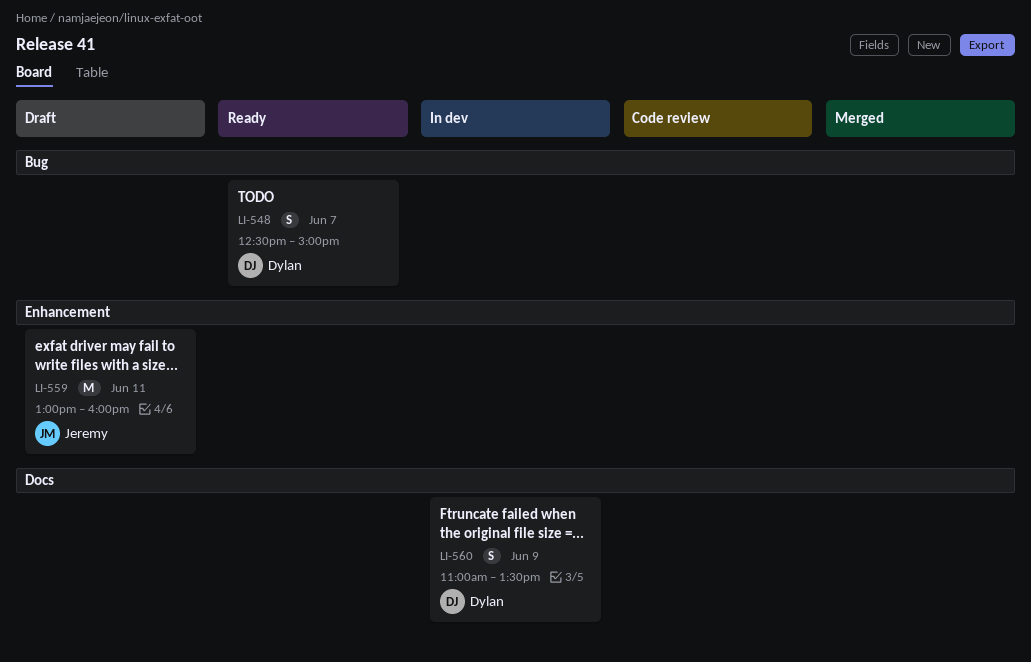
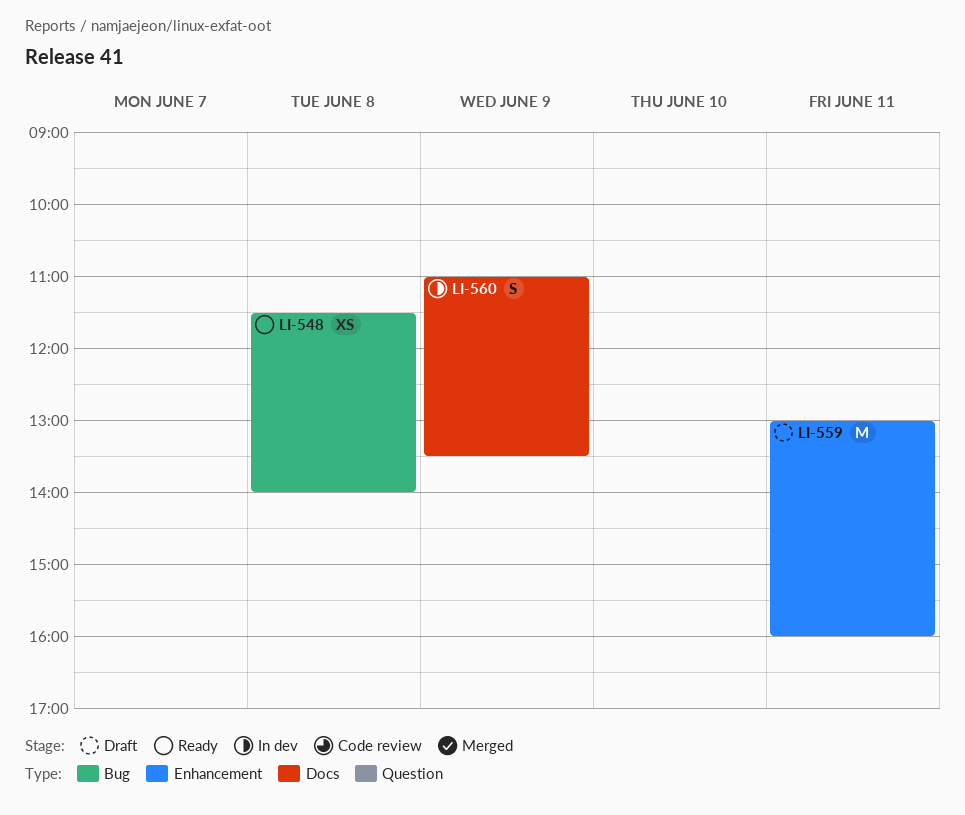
LI-548, estimate: S -> XS
LI-548, day: Jun 7 -> Jun 8
LI-548, begins: 12:30 -> 11:30
LI-548, ends: 15:00 -> 14:00

